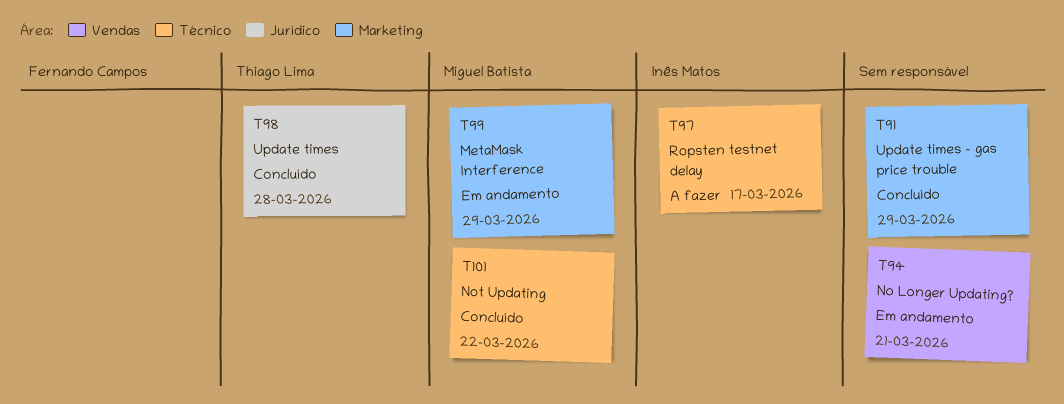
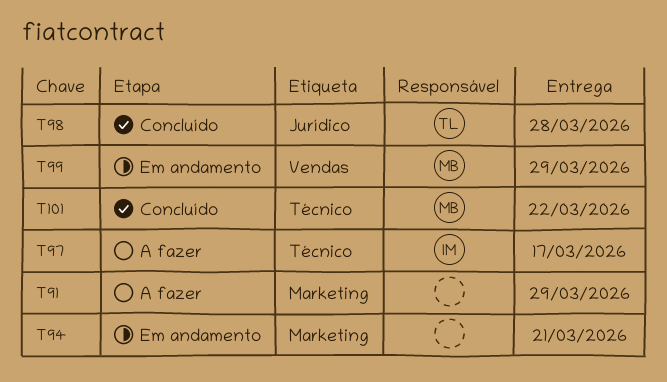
T91, status: Concluído -> A fazer
T94, label: Vendas -> Marketing
T99, label: Marketing -> Vendas

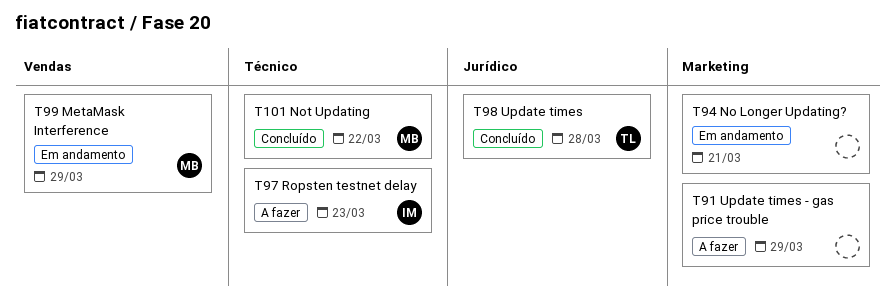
T97, due: Mar 17 -> Mar 23

